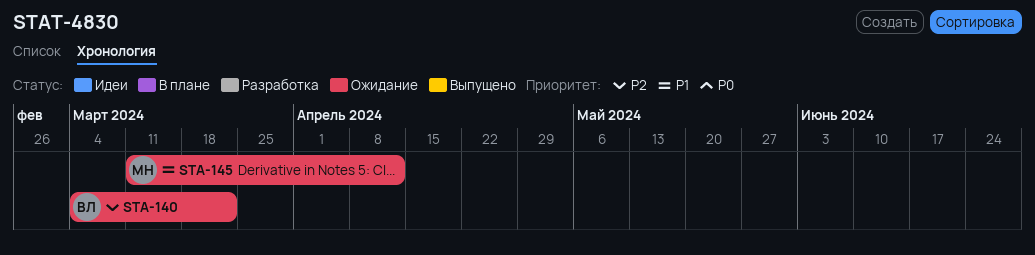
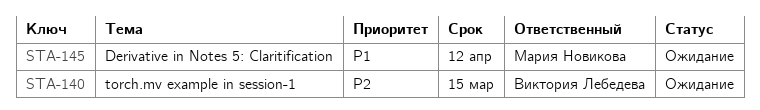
STA-140, due: Mar 22 -> Mar 15

